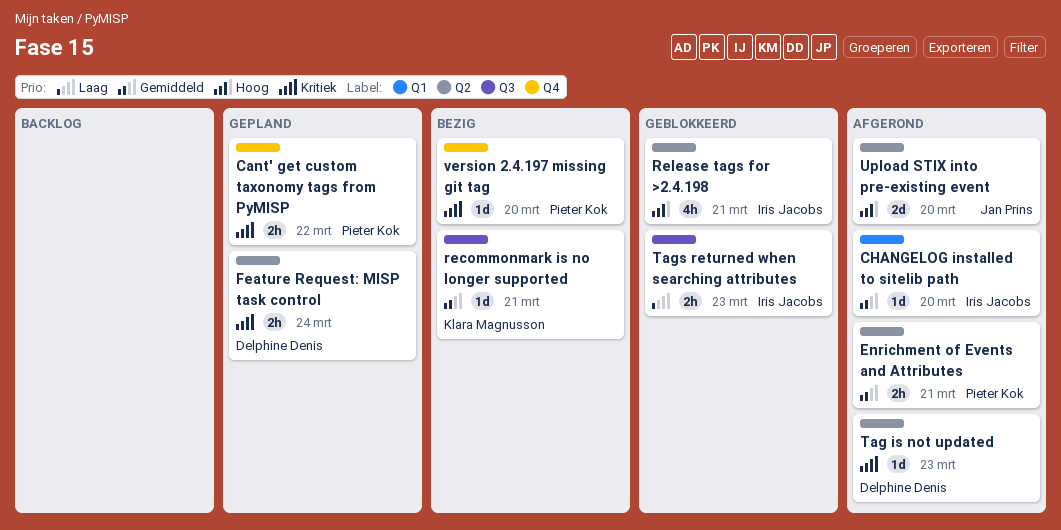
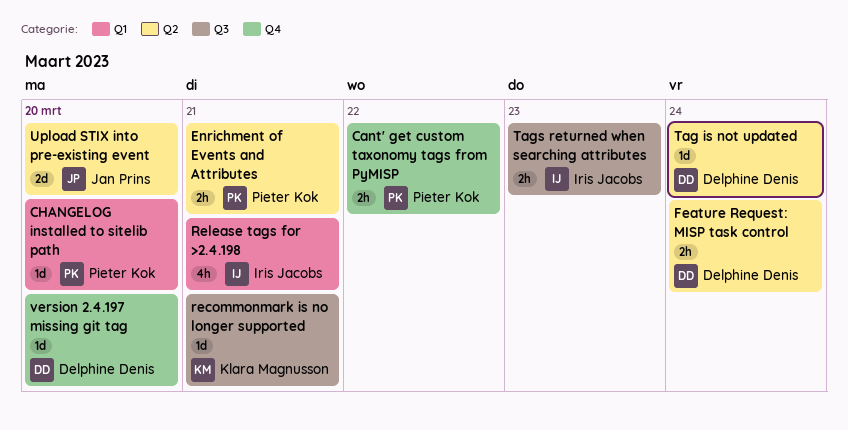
CHANGELOG installed to sitelib path, owner: Iris Jacobs -> Pieter Kok
Release tags for >2.4.198, label: Q2 -> Q1
Tag is not updated, due: Mar 23 -> Mar 24
version 2.4.197 missing git tag, owner: Pieter Kok -> Delphine Denis

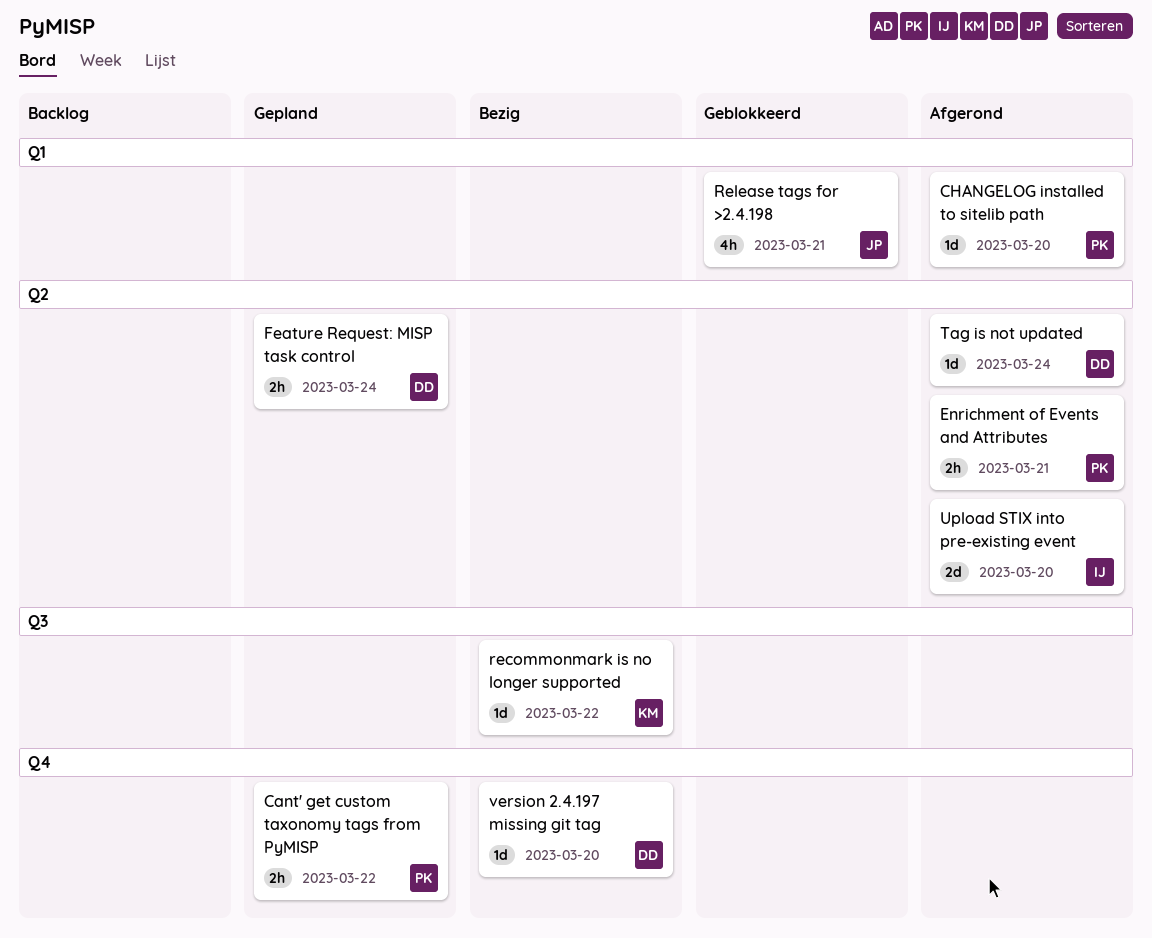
recommonmark is no longer supported, due: Mar 21 -> Mar 22
Release tags for >2.4.198, owner: Iris Jacobs -> Jan Prins
Tags returned when searching attributes: present -> none
Upload STIX into pre-existing event, owner: Jan Prins -> Iris Jacobs

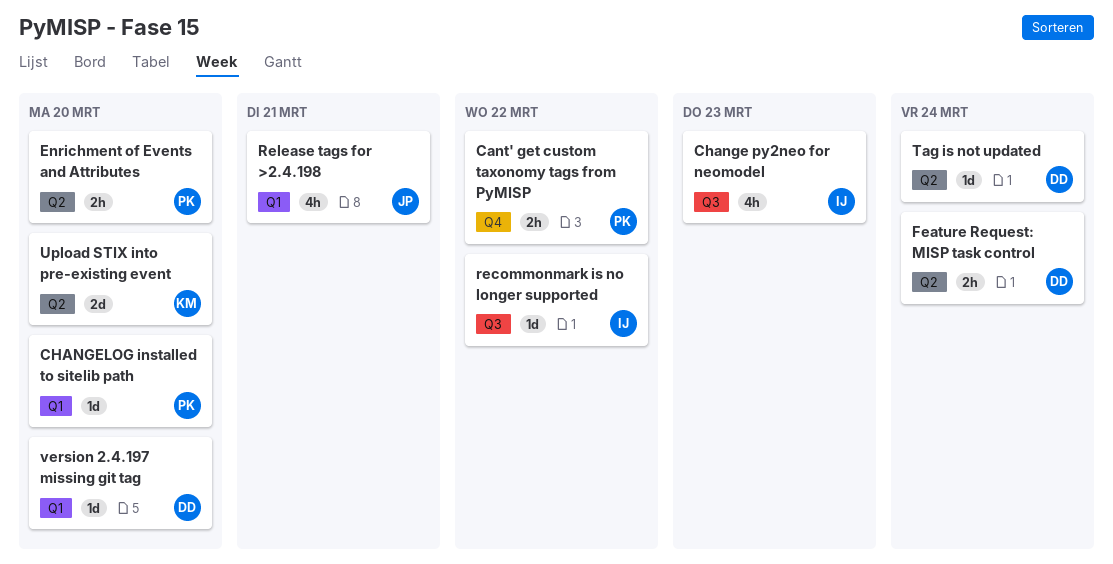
Change py2neo for neomodel: none -> present
Enrichment of Events and Attributes, due: Mar 21 -> Mar 20
recommonmark is no longer supported, owner: KM -> IJ
Upload STIX into pre-existing event, owner: IJ -> KM
version 2.4.197 missing git tag, label: Q4 -> Q1

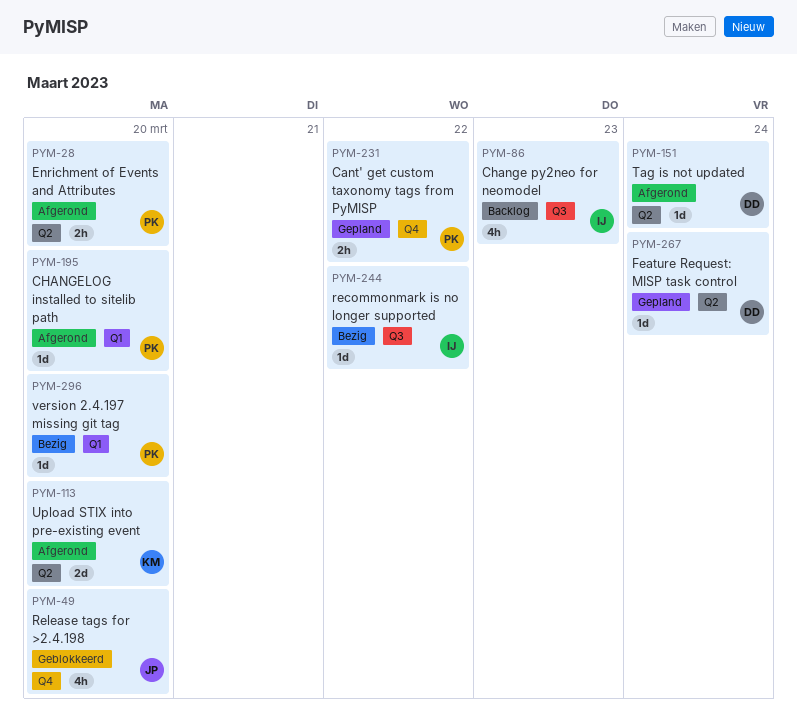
Feature Request: MISP task control, estimate: 2h -> 1d
Release tags for >2.4.198, label: Q1 -> Q4
Release tags for >2.4.198, due: Mar 21 -> Mar 20
version 2.4.197 missing git tag, owner: DD -> PK

